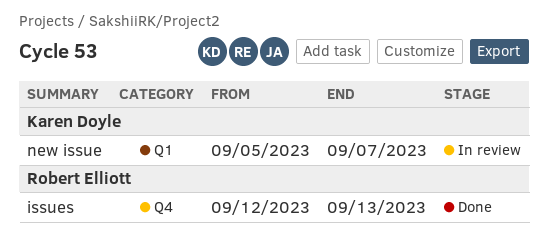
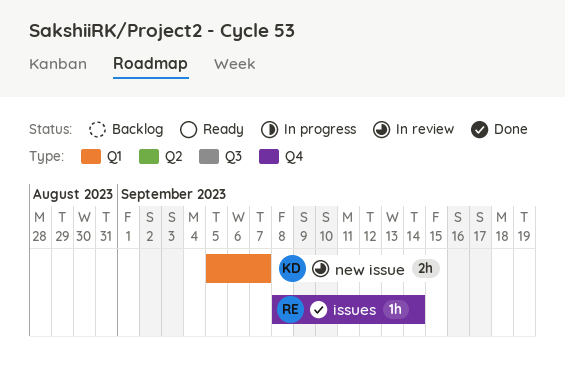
issues, start: Sep 12 -> Sep 8
issues, due: Sep 13 -> Sep 14

